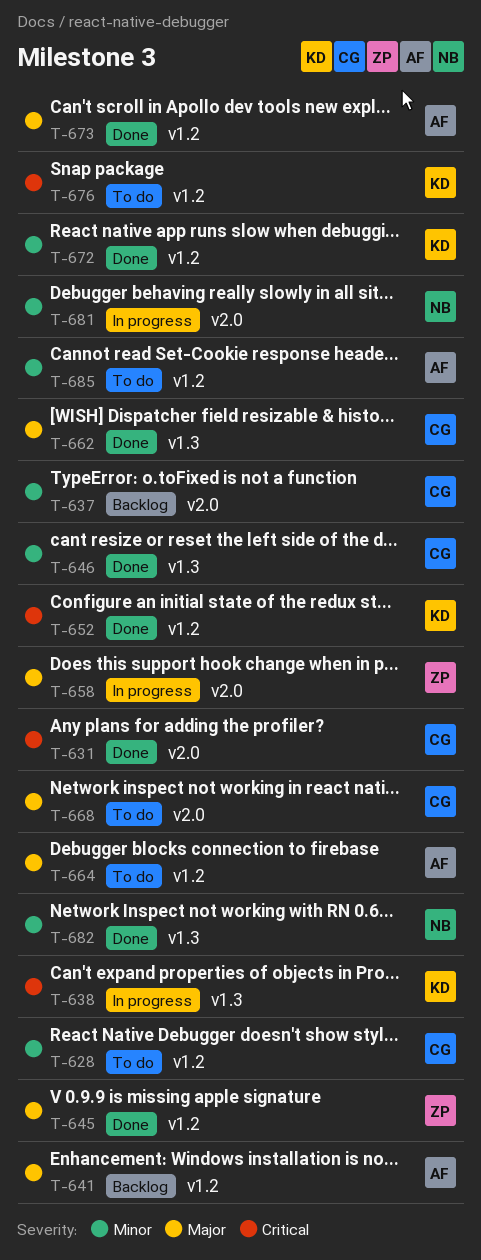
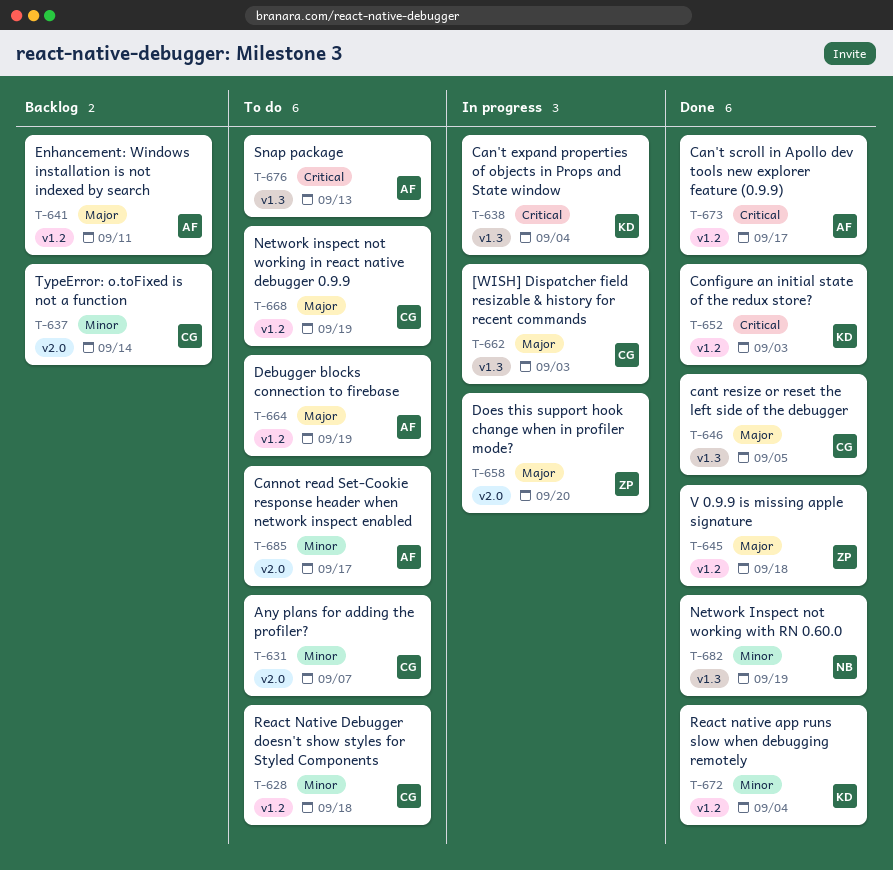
T-631, status: Done -> To do
T-631, priority: Critical -> Minor
T-646, priority: Minor -> Major
T-662, status: Done -> In progress
T-668, label: v2.0 -> v1.2
T-673, priority: Major -> Critical
T-676, owner: KD -> AF
T-676, label: v1.2 -> v1.3
T-681: present -> none
T-685, label: v1.2 -> v2.0

